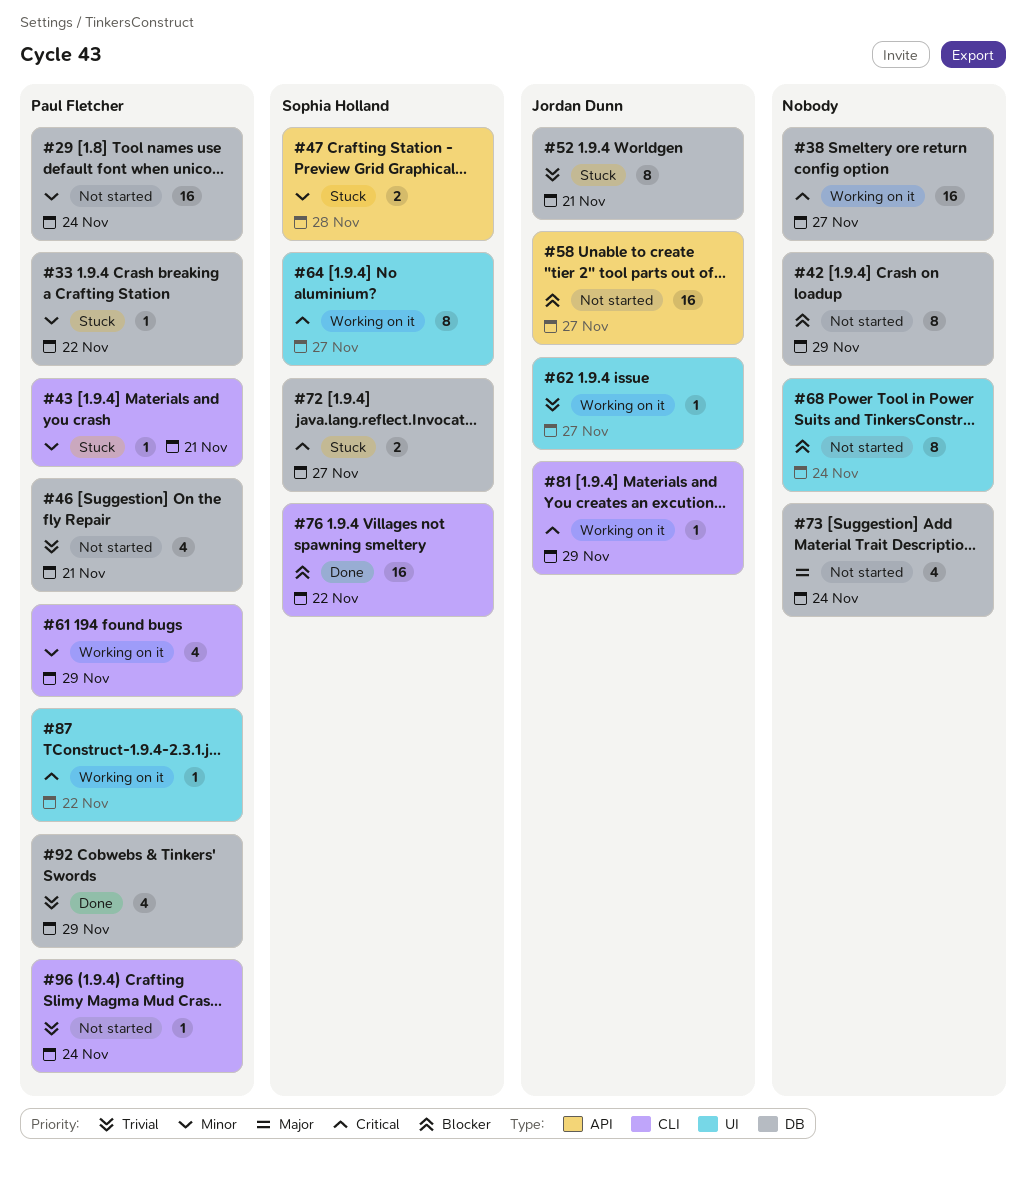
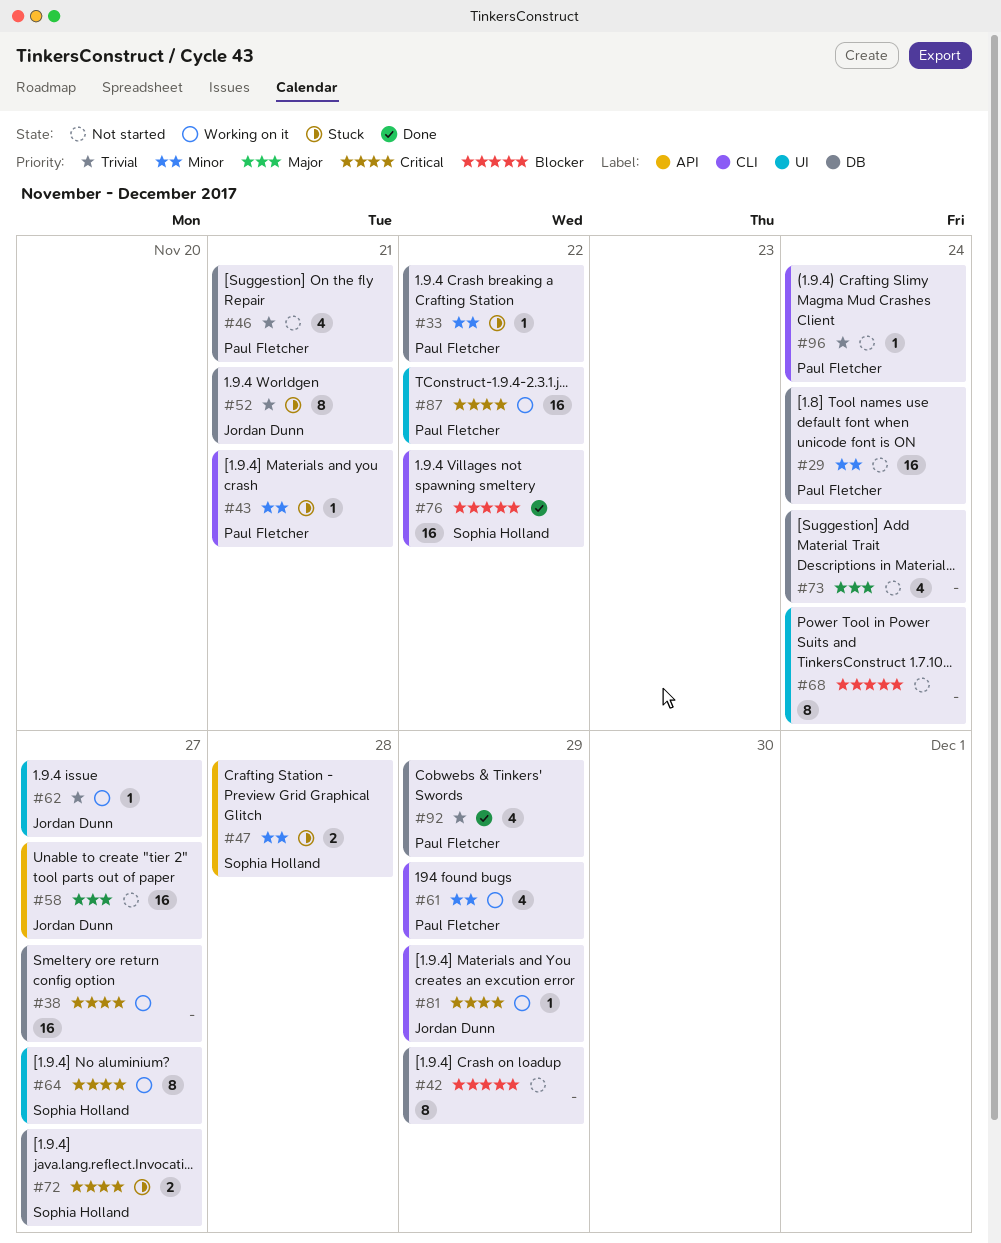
#58, priority: Blocker -> Major
#87, estimate: 1 -> 16

